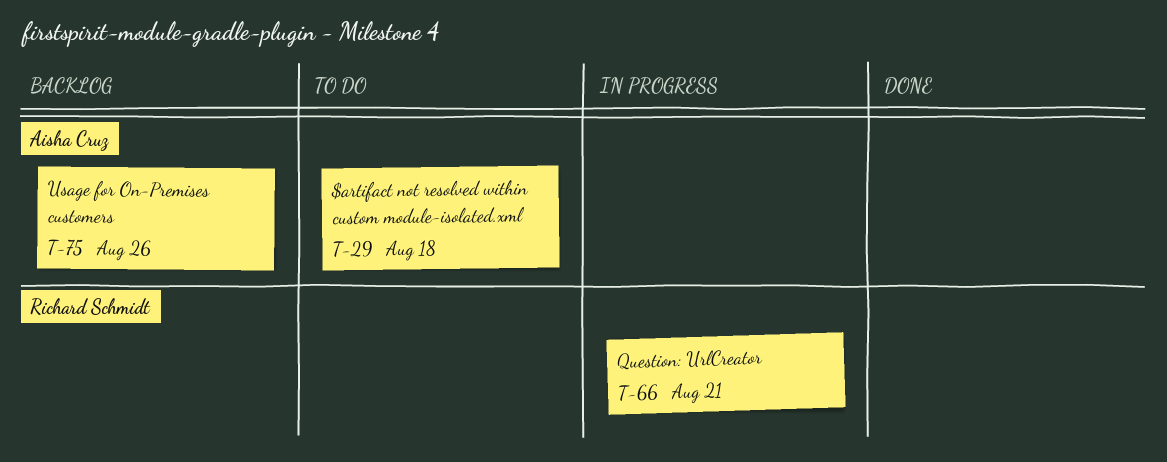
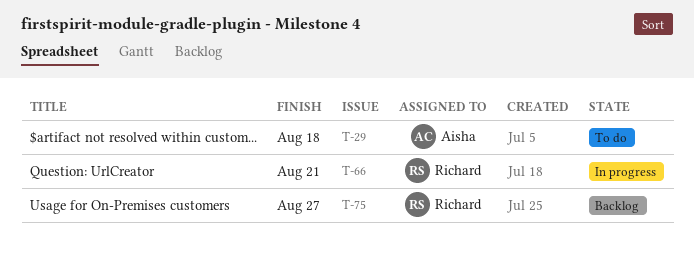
T-75, owner: Aisha Cruz -> Richard Schmidt
T-75, due: Aug 26 -> Aug 27

